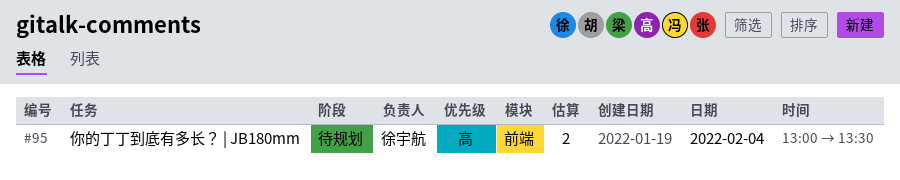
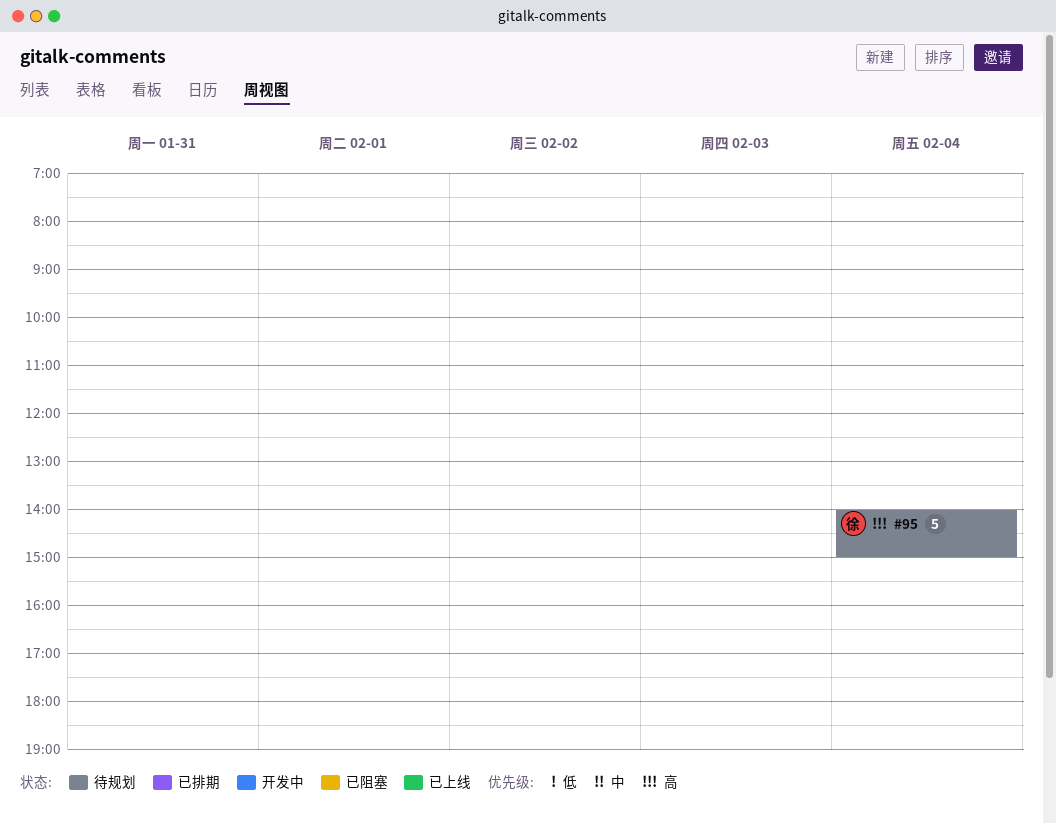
#95, estimate: 2 -> 5
#95, begins: 13:00 -> 14:00
#95, ends: 13:30 -> 15:00

